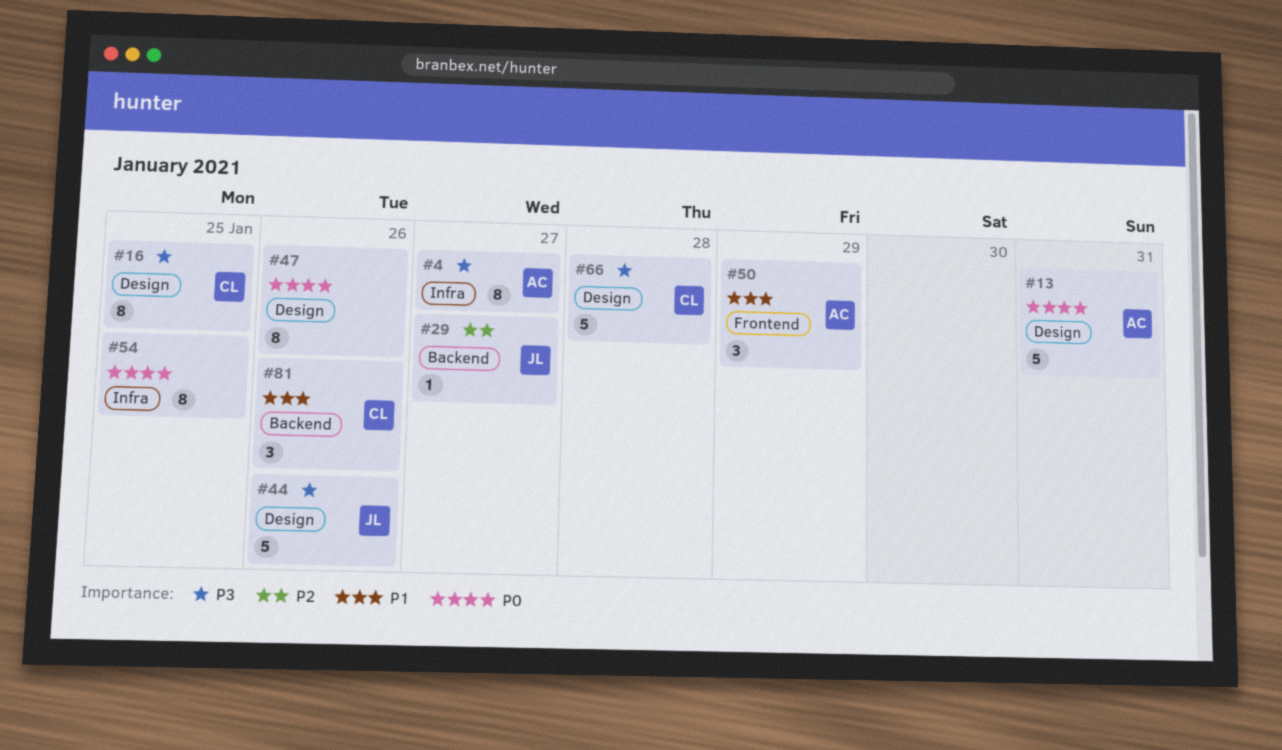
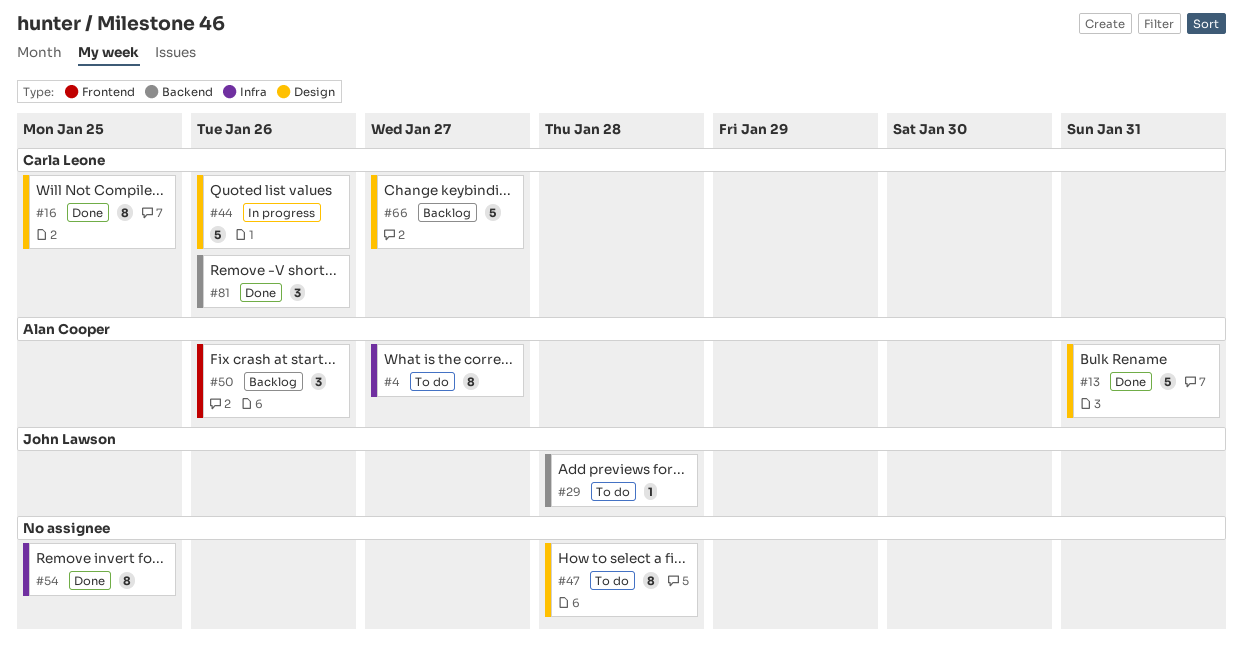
#29, due: Jan 27 -> Jan 28
#44, owner: John Lawson -> Carla Leone
#47, due: Jan 26 -> Jan 28
#50, due: Jan 29 -> Jan 26
#66, due: Jan 28 -> Jan 27

